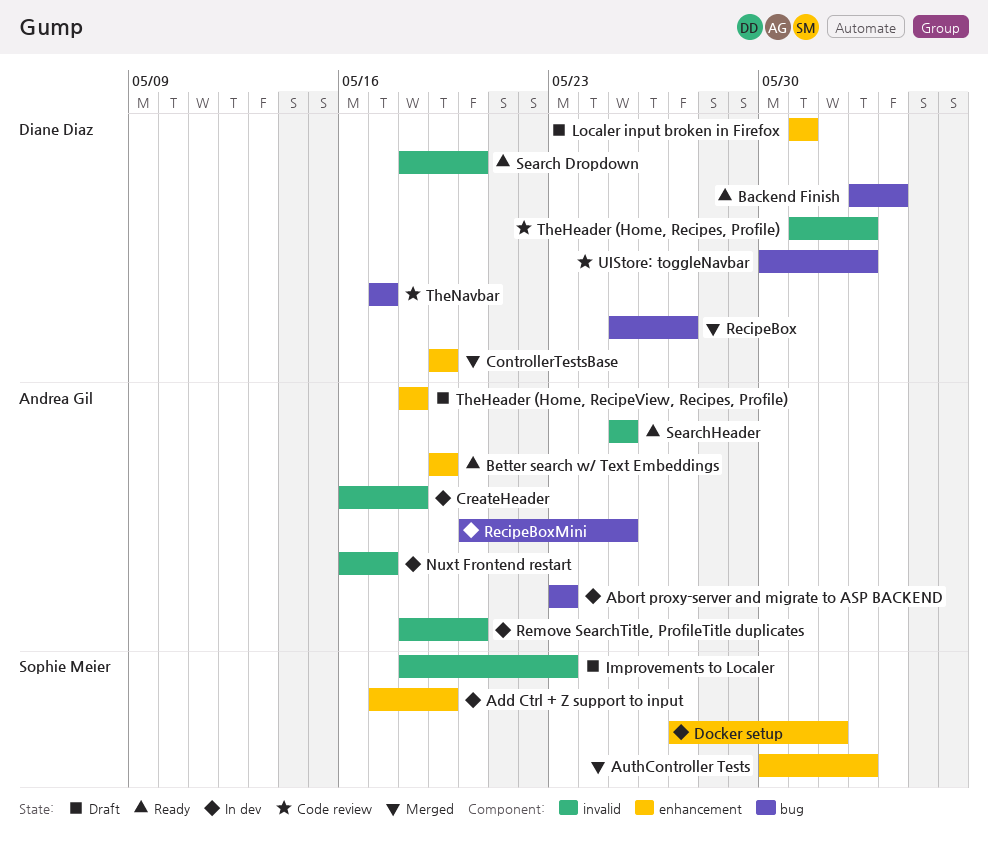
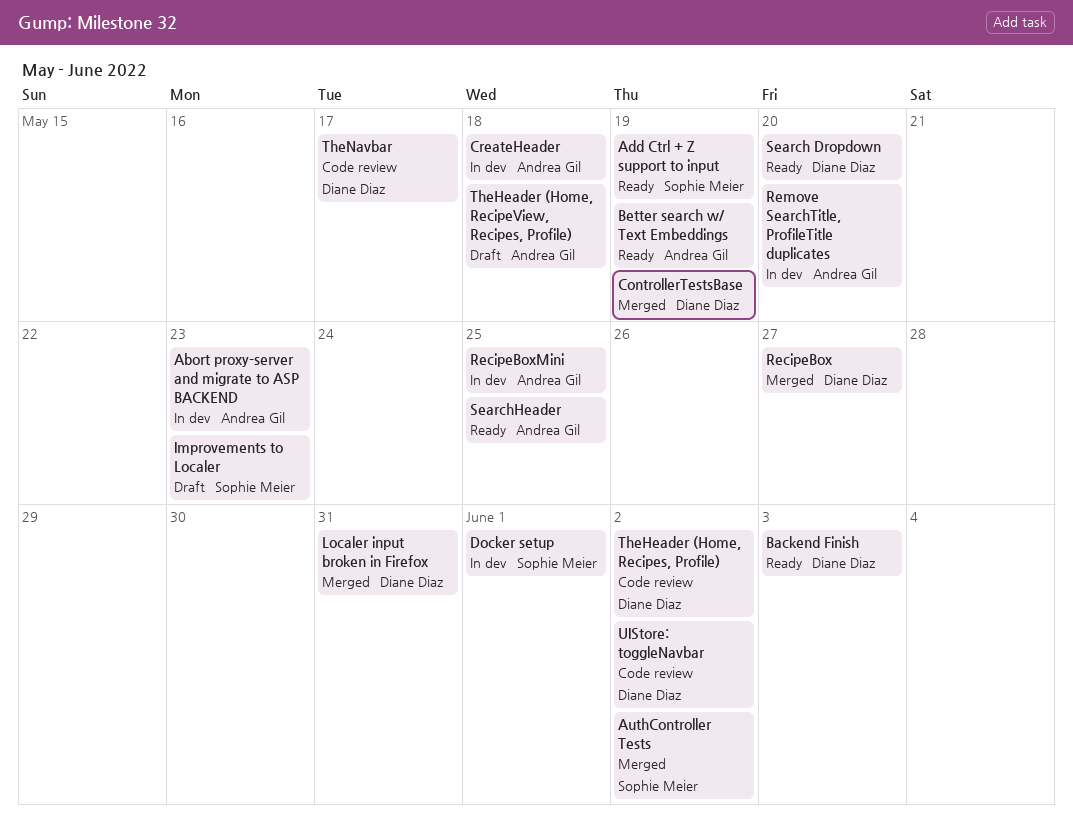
Add Ctrl + Z support to input, status: In dev -> Ready
Localer input broken in Firefox, status: Draft -> Merged
Nuxt Frontend restart: present -> none

